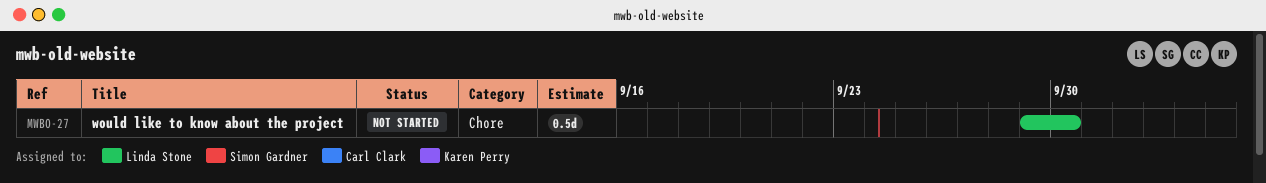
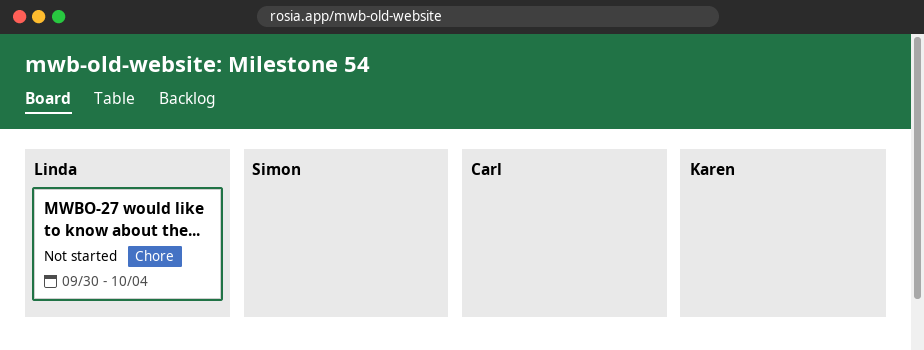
MWBO-27, start: Sep 29 -> Sep 30
MWBO-27, due: Sep 30 -> Oct 4

